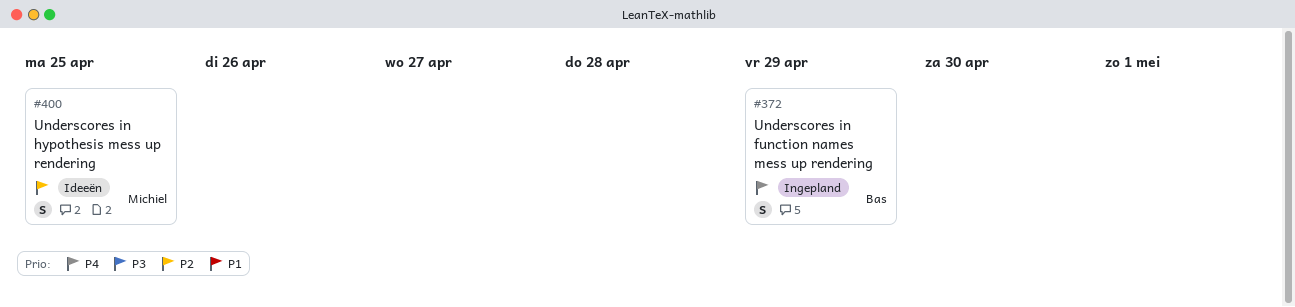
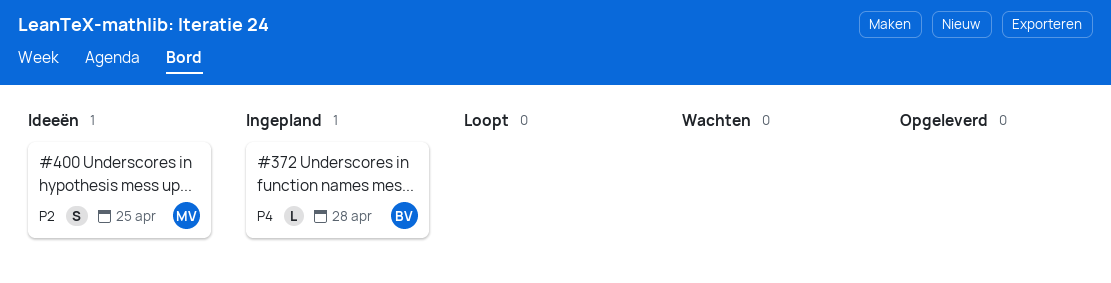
#372, estimate: S -> L
#372, due: Apr 29 -> Apr 28

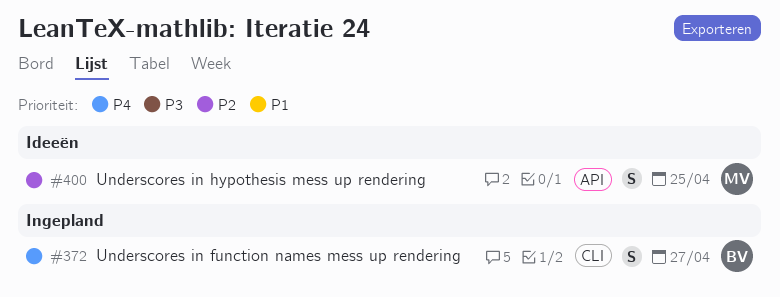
#372, estimate: L -> S
#372, due: Apr 28 -> Apr 27

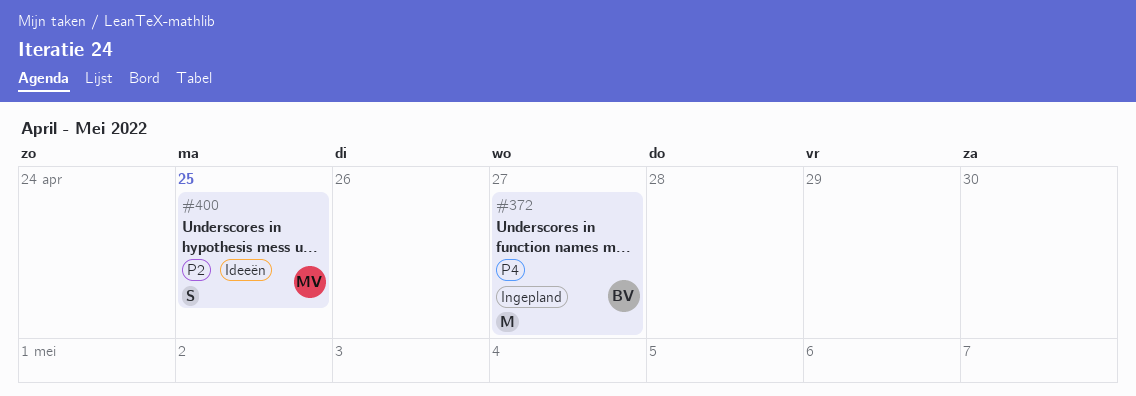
#372, estimate: S -> M

